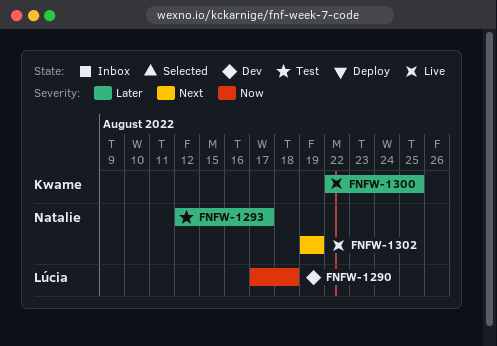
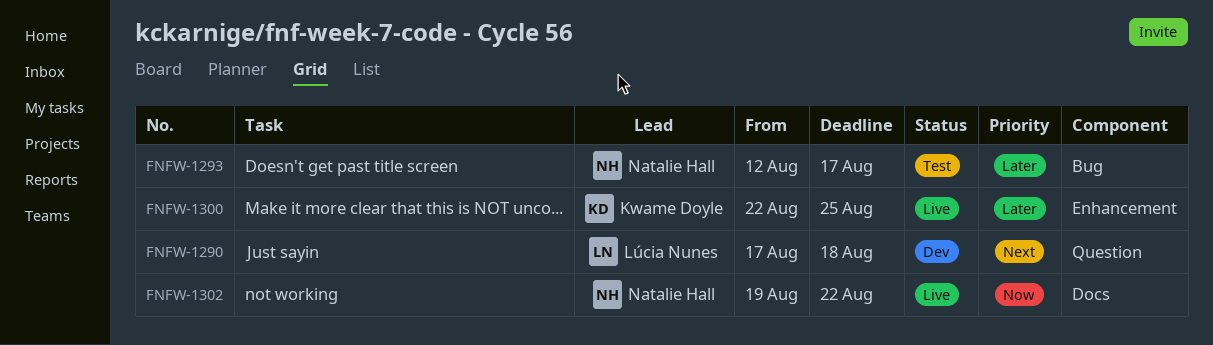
FNFW-1290, priority: Now -> Next
FNFW-1302, priority: Next -> Now
FNFW-1302, due: Aug 19 -> Aug 22

